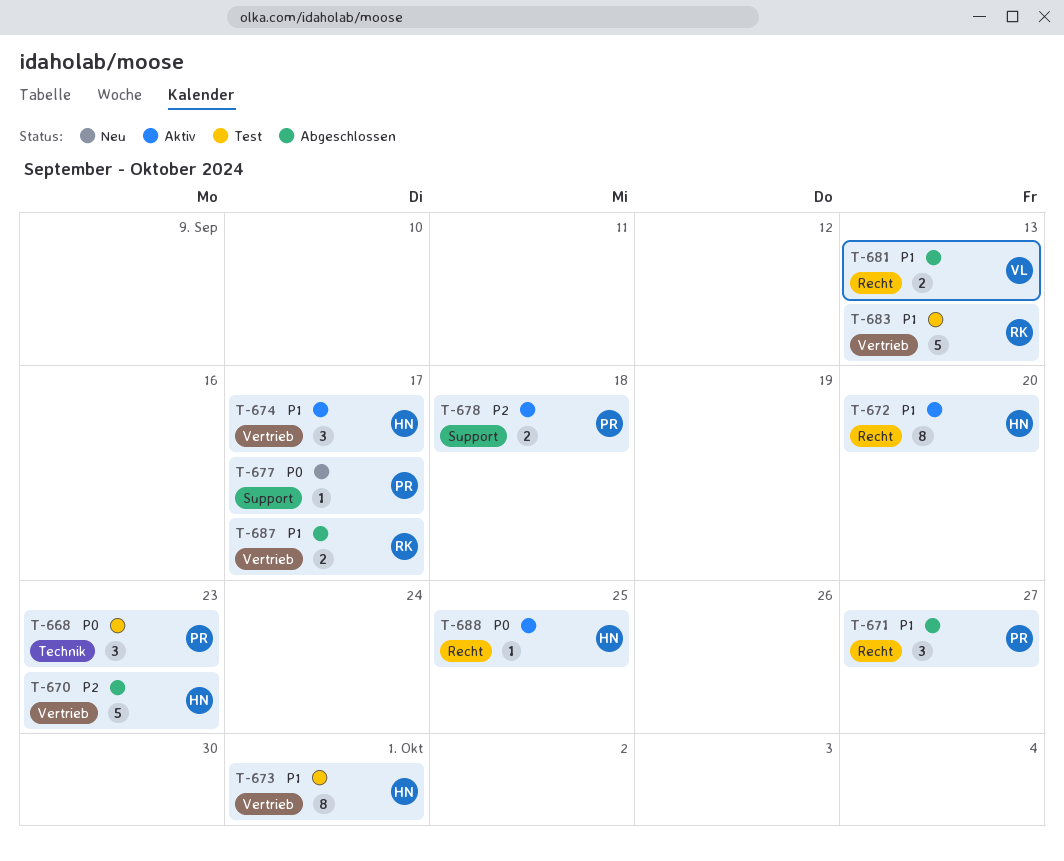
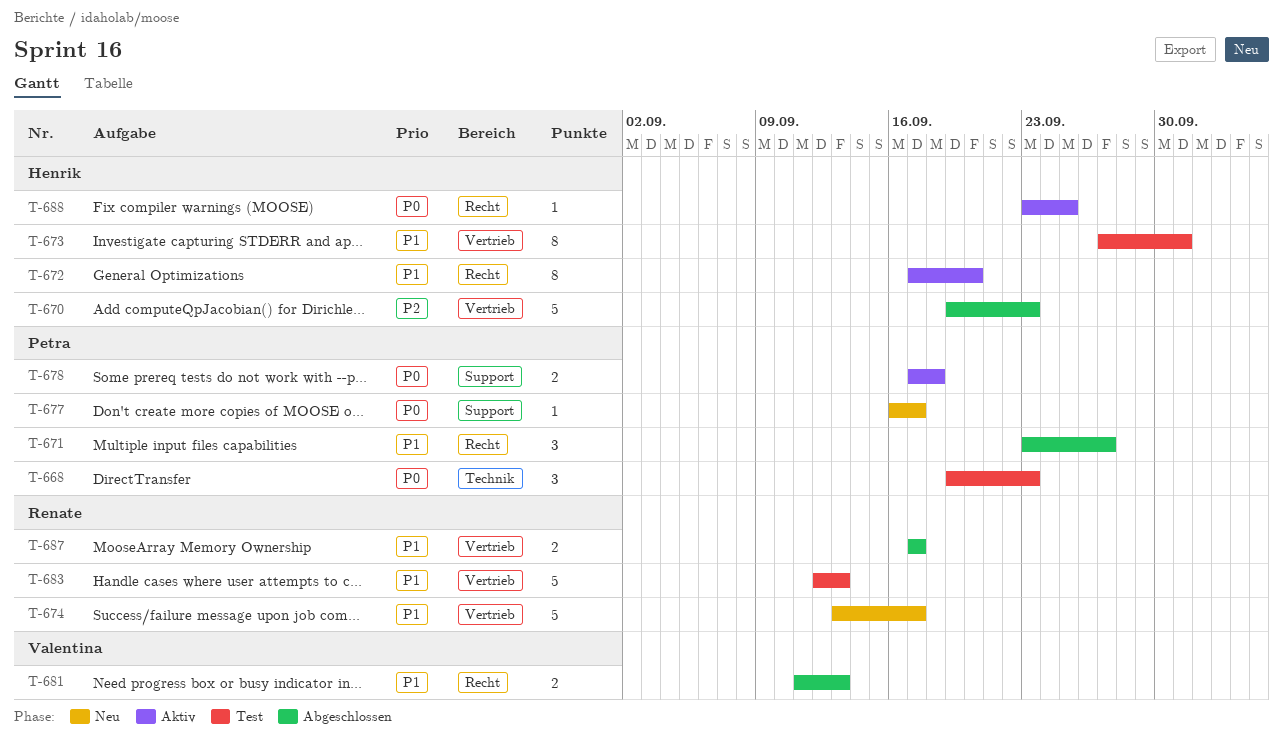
T-674, status: Aktiv -> Neu
T-674, owner: Henrik -> Renate
T-674, estimate: 3 -> 5
T-678, priority: P2 -> P0

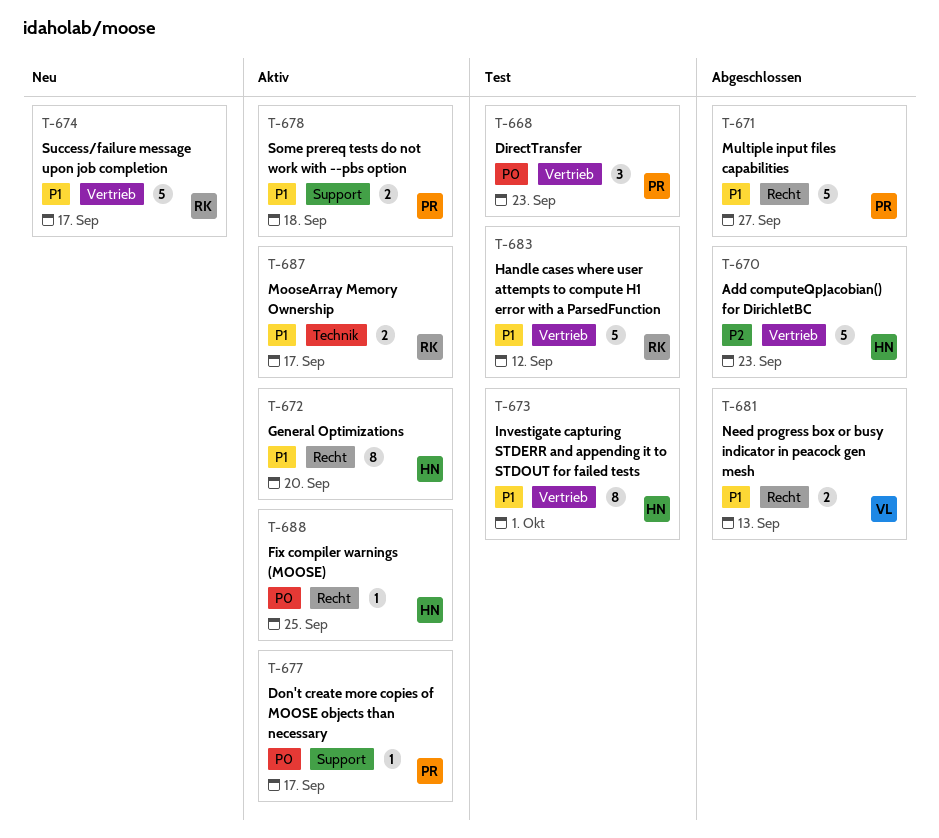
T-668, label: Technik -> Vertrieb
T-671, estimate: 3 -> 5
T-677, status: Neu -> Aktiv
T-678, priority: P0 -> P1
T-683, due: Sep 13 -> Sep 12
T-687, status: Abgeschlossen -> Aktiv
T-687, label: Vertrieb -> Technik

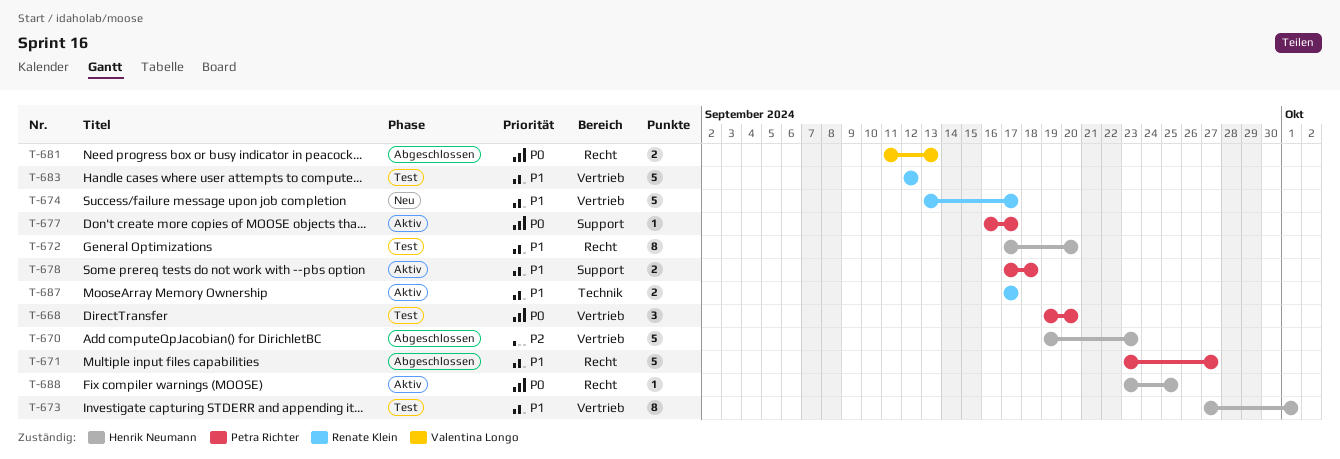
T-668, due: Sep 23 -> Sep 20
T-672, status: Aktiv -> Test
T-681, priority: P1 -> P0

